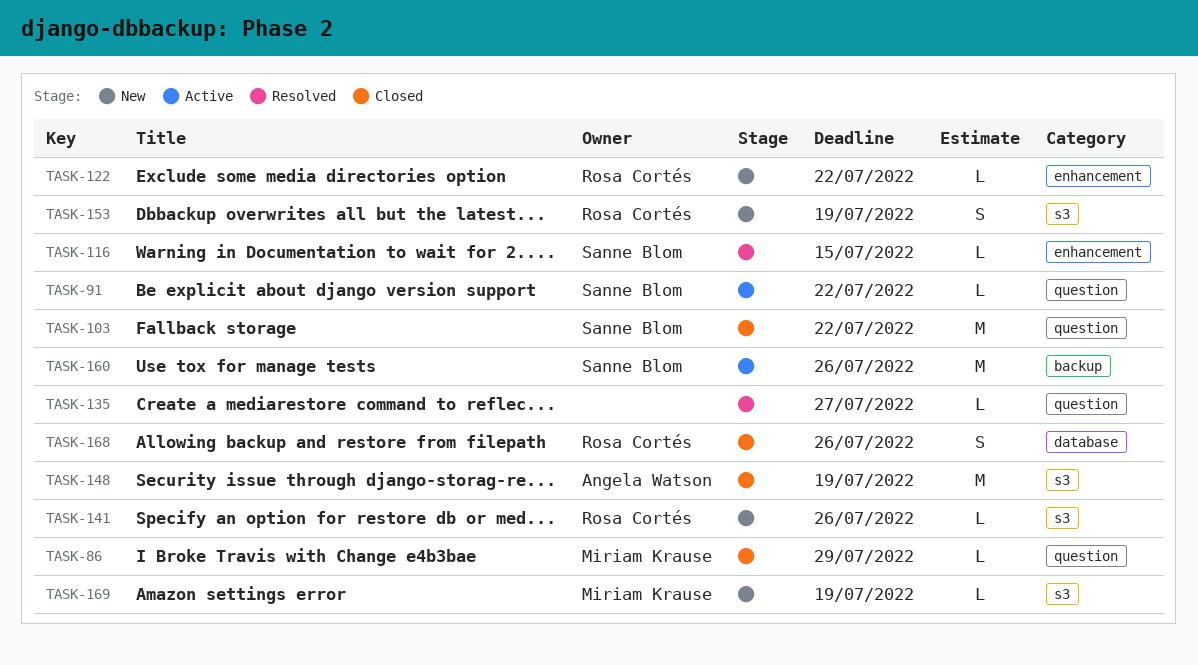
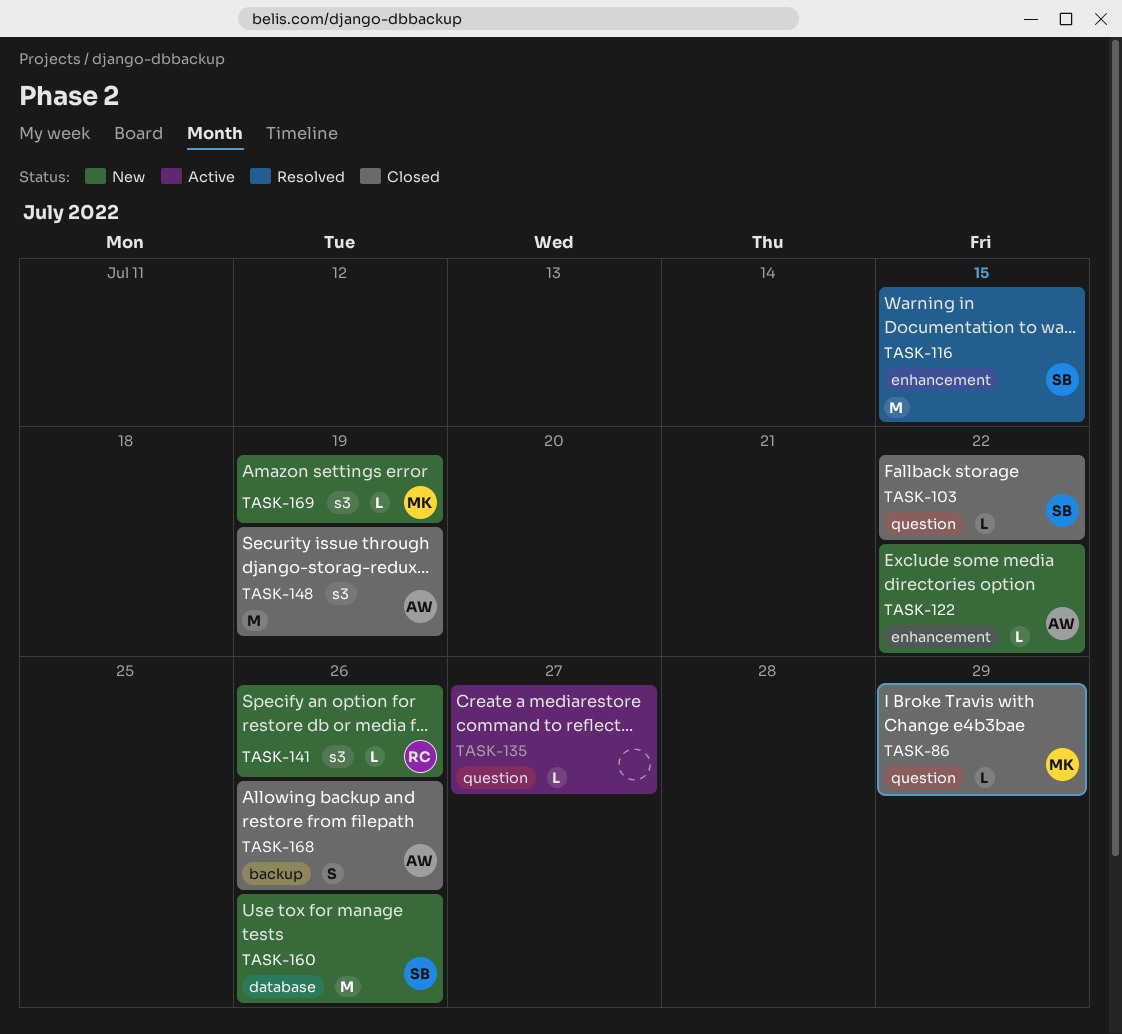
TASK-91: present -> none
TASK-103, estimate: M -> L
TASK-116, estimate: L -> M
TASK-122, owner: Rosa Cortés -> Angela Watson
TASK-135, status: Resolved -> Active
TASK-153: present -> none
TASK-160, status: Active -> New
TASK-160, label: backup -> database
TASK-168, owner: Rosa Cortés -> Angela Watson
TASK-168, label: database -> backup

